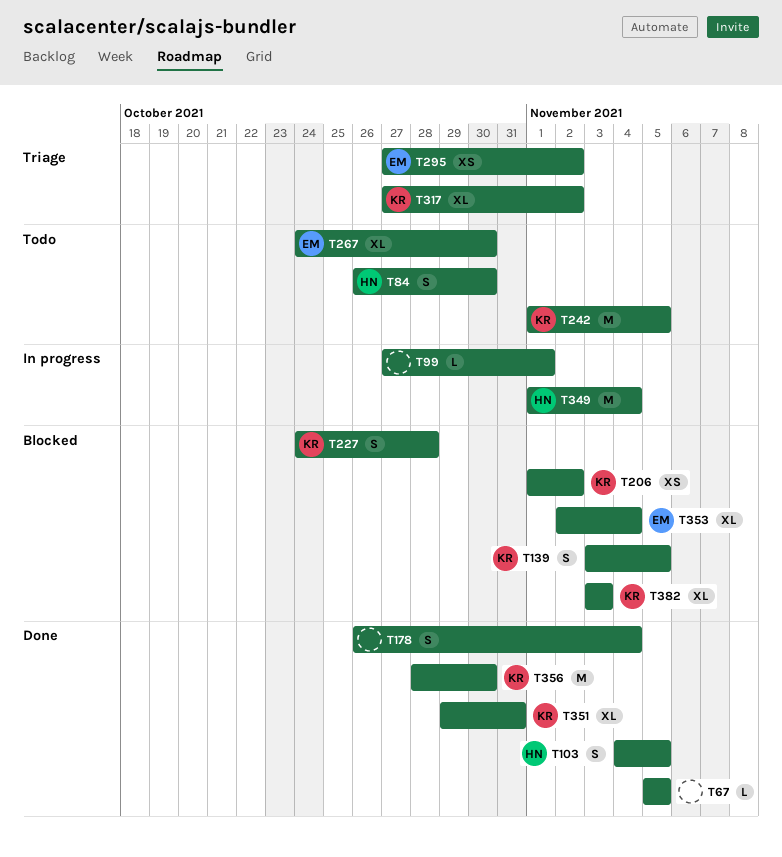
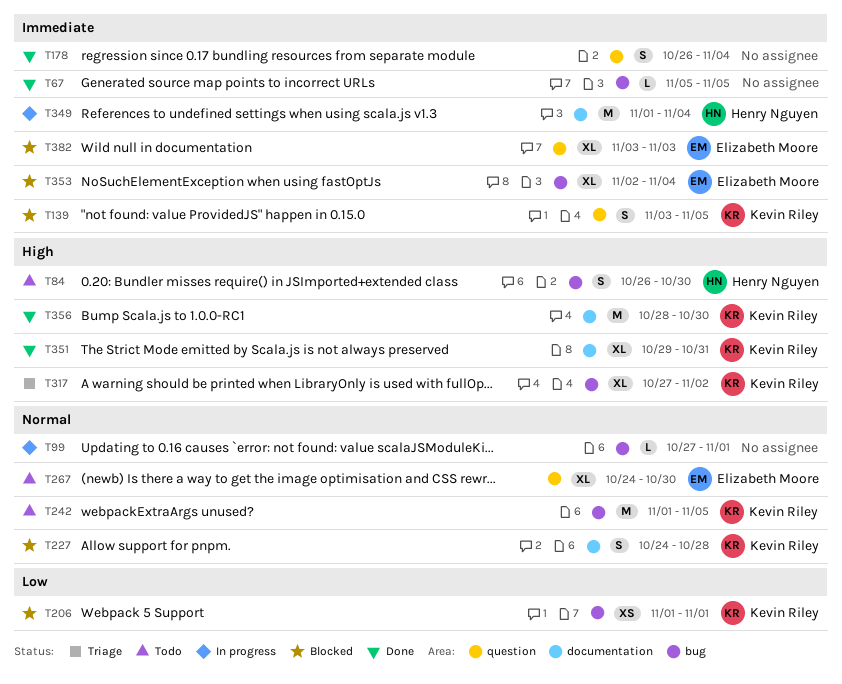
T103: present -> none
T206, due: Nov 2 -> Nov 1
T295: present -> none
T382, owner: Kevin Riley -> Elizabeth Moore

